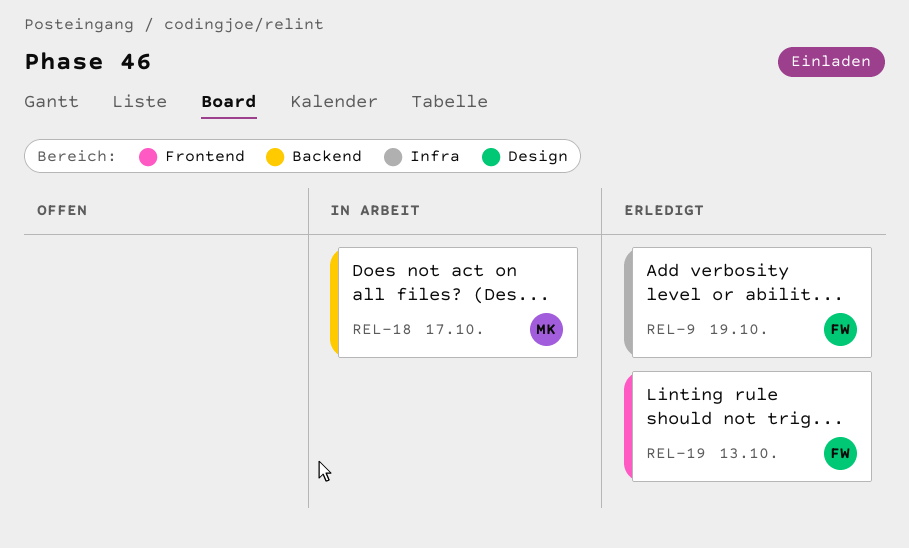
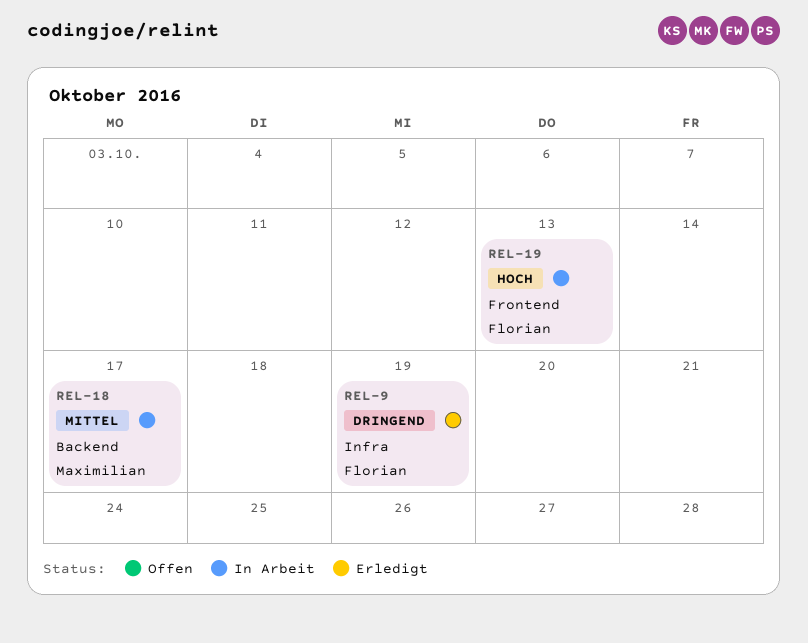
REL-19, status: Erledigt -> In Arbeit

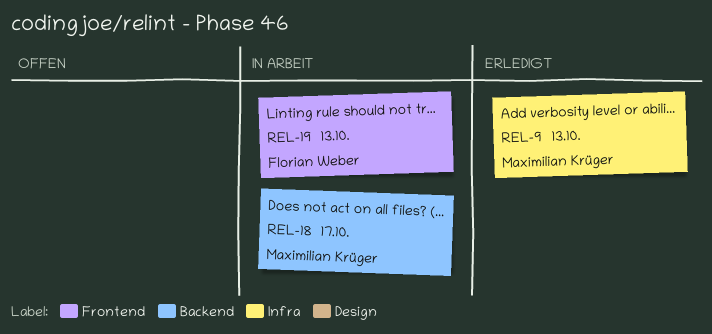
REL-9, owner: Florian Weber -> Maximilian Krüger
REL-9, due: Oct 19 -> Oct 13

